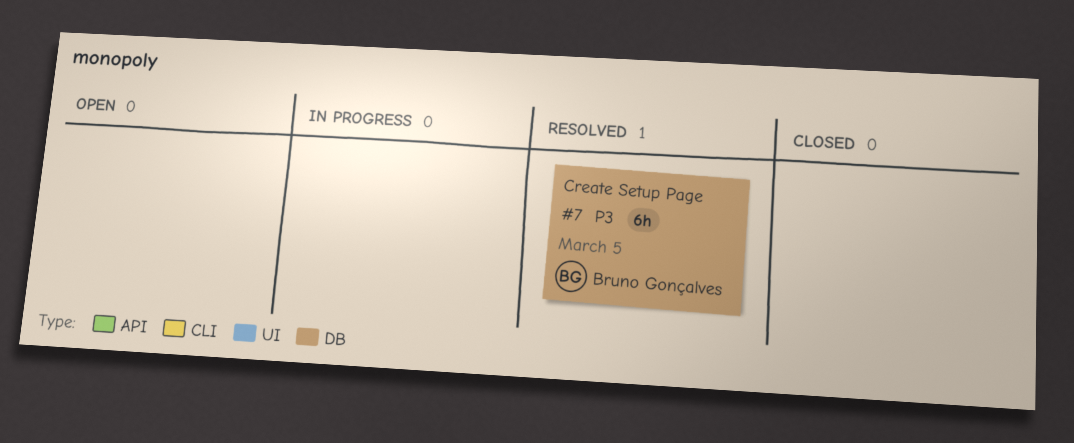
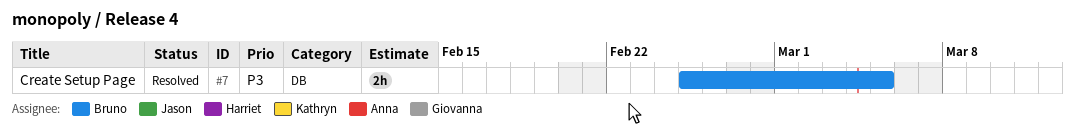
#7, estimate: 6h -> 2h

